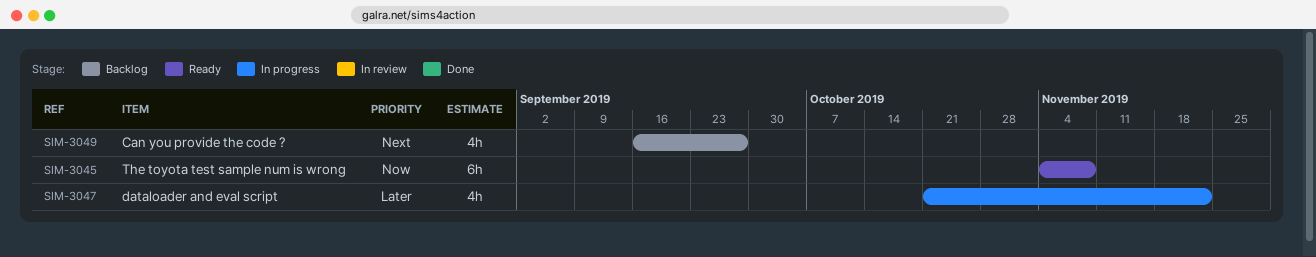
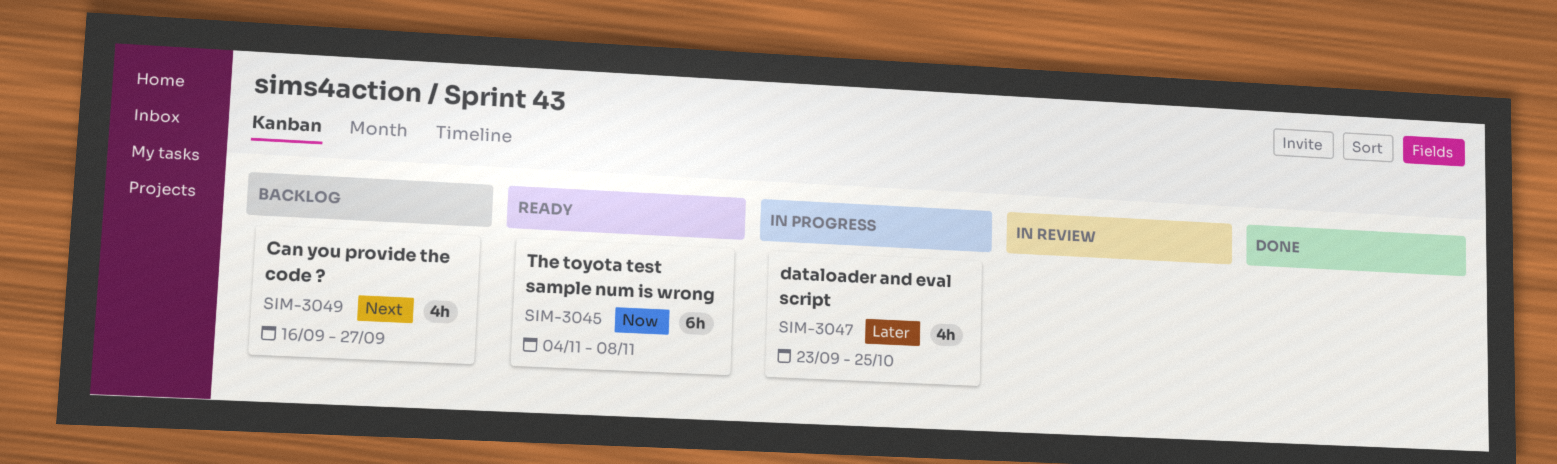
SIM-3047, start: Oct 21 -> Sep 23
SIM-3047, due: Nov 22 -> Oct 25

